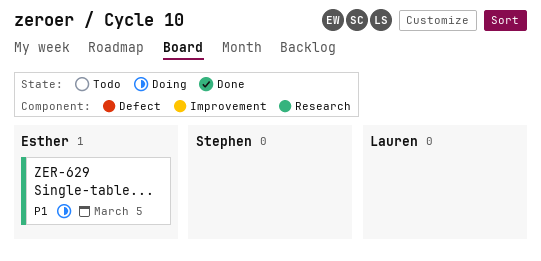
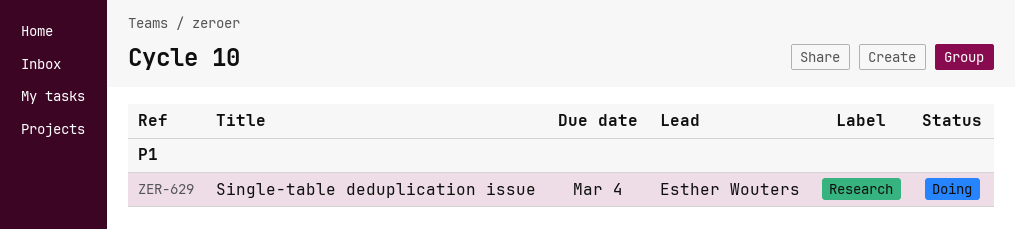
ZER-629, due: Mar 5 -> Mar 4

